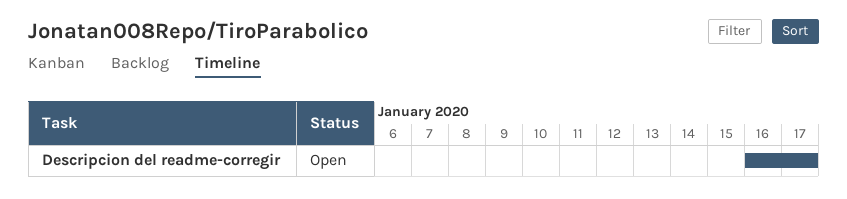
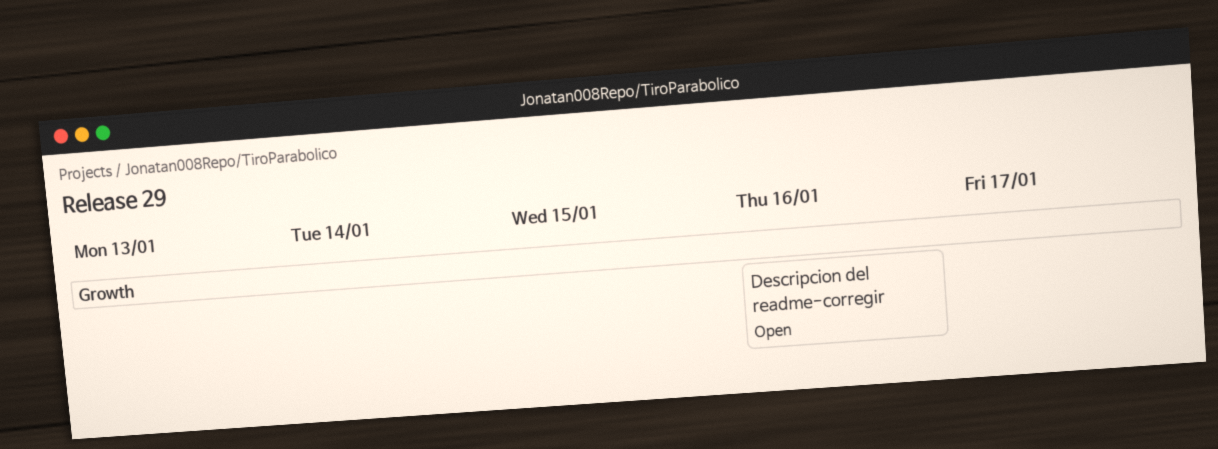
Descripcion del readme-corregir, due: Jan 17 -> Jan 16

